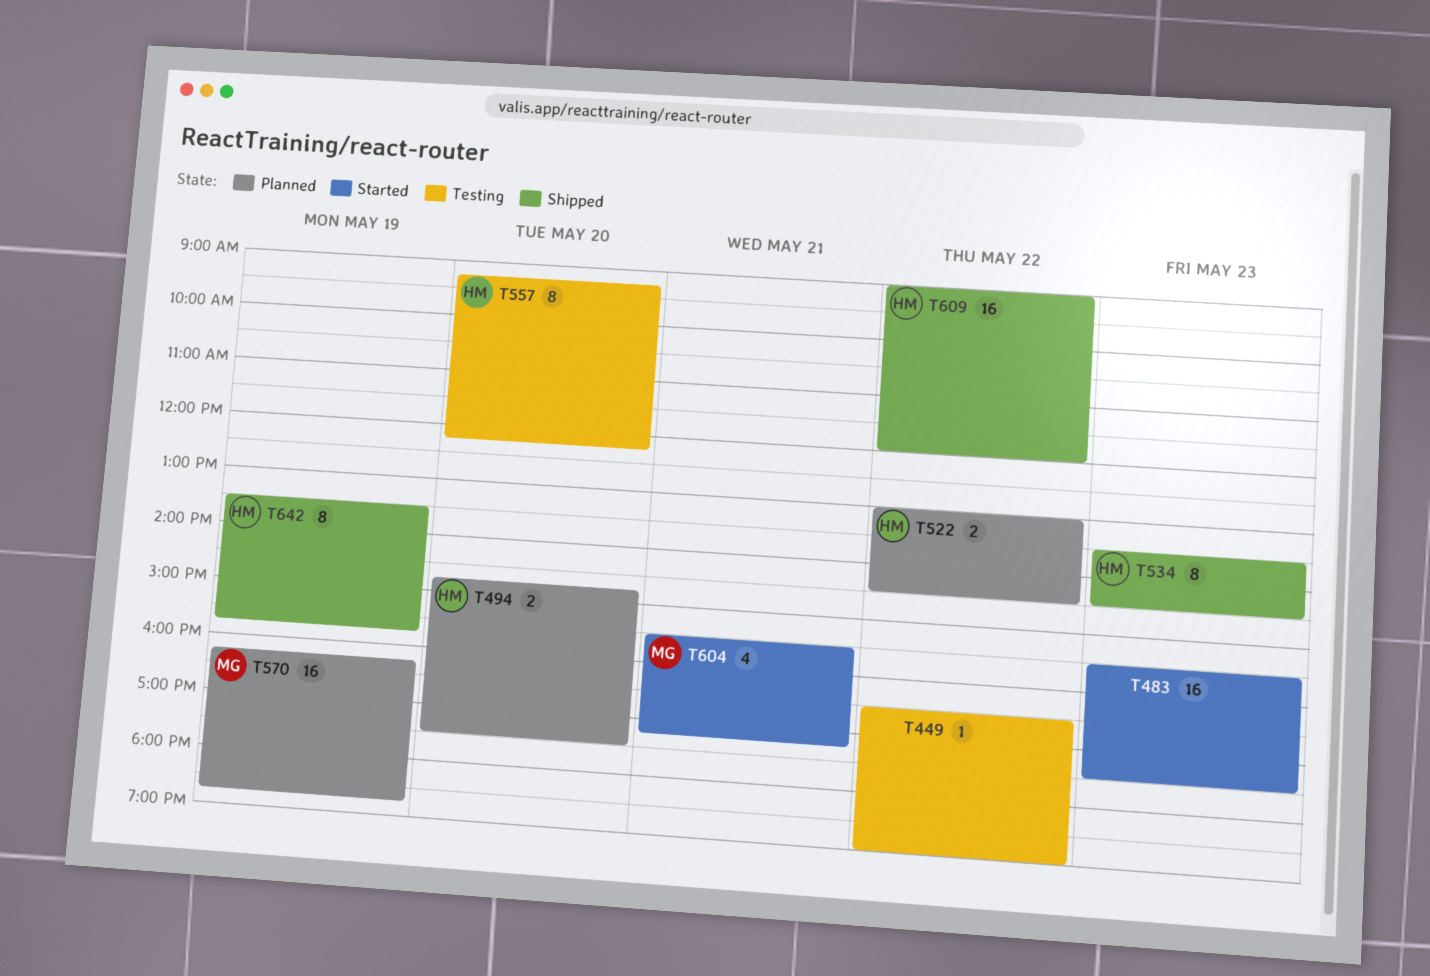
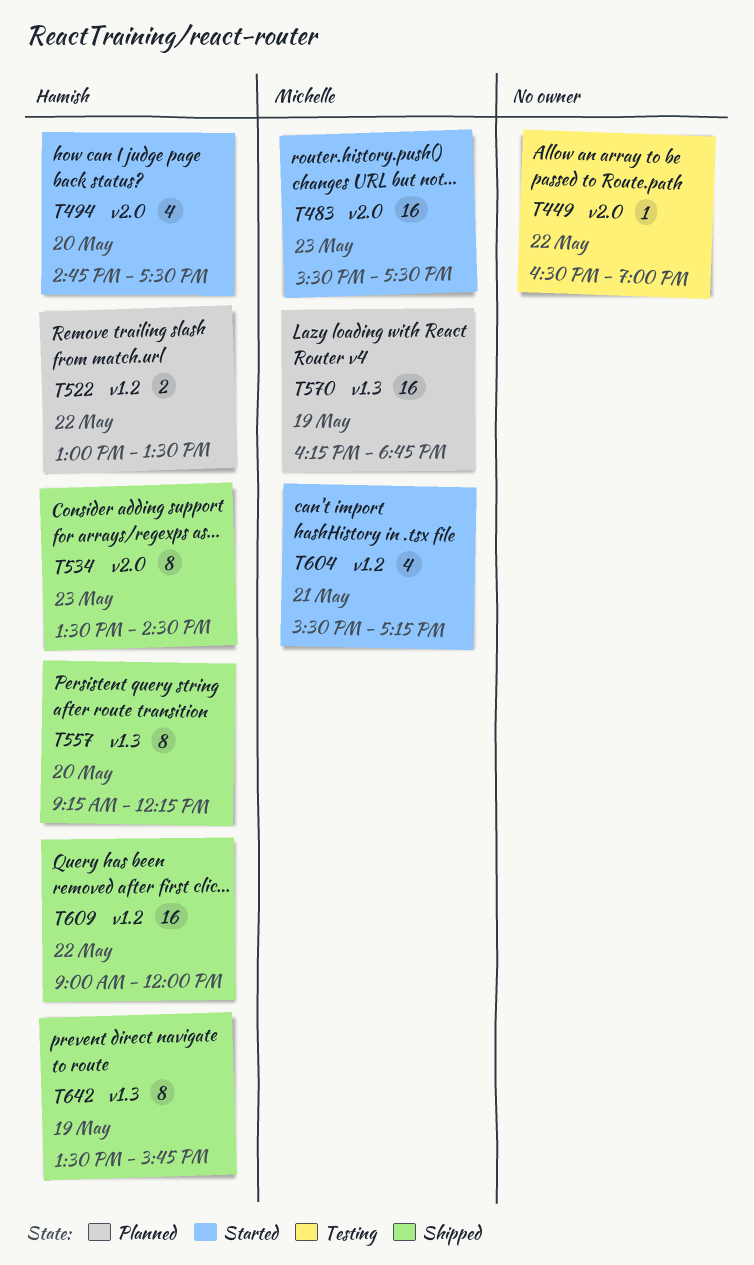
T483, owner: none -> Michelle
T494, status: Planned -> Started
T494, estimate: 2 -> 4
T522, ends: 14:30 -> 13:30
T557, status: Testing -> Shipped

